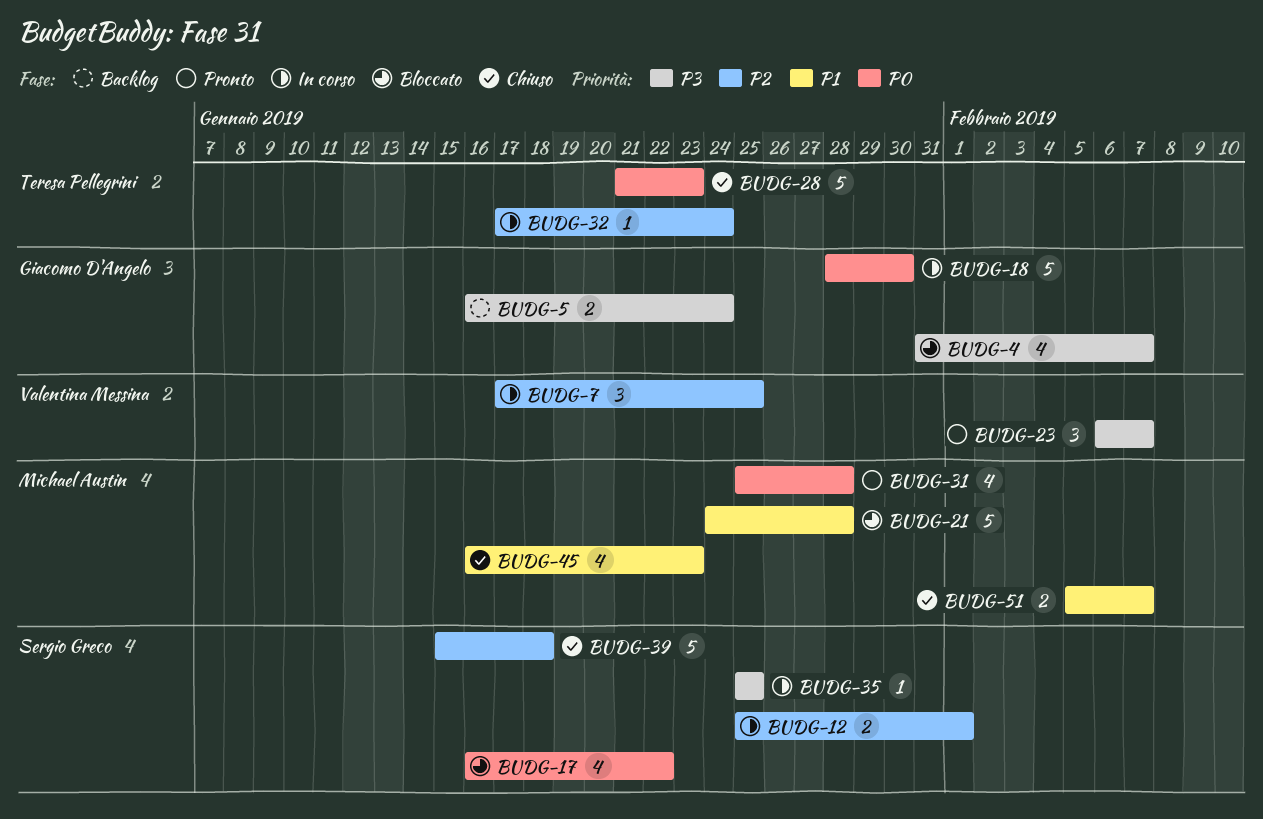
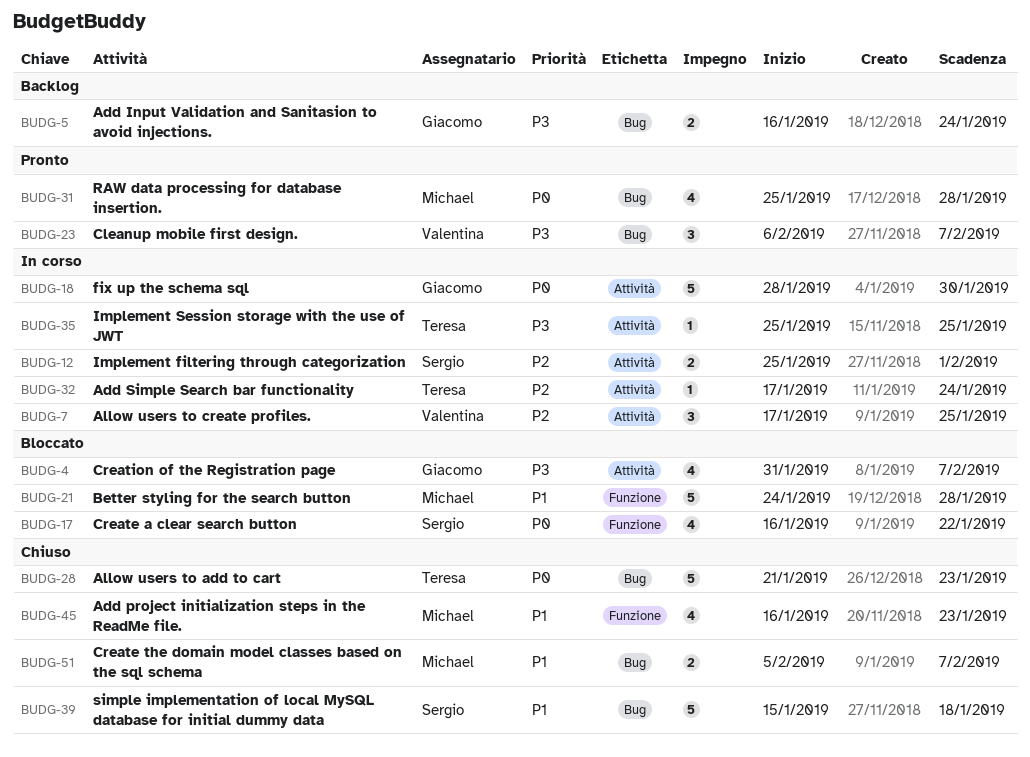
BUDG-35, owner: Sergio Greco -> Teresa Pellegrini
BUDG-39, priority: P2 -> P1

